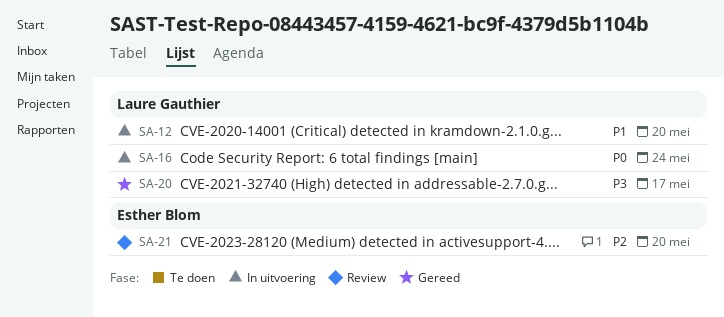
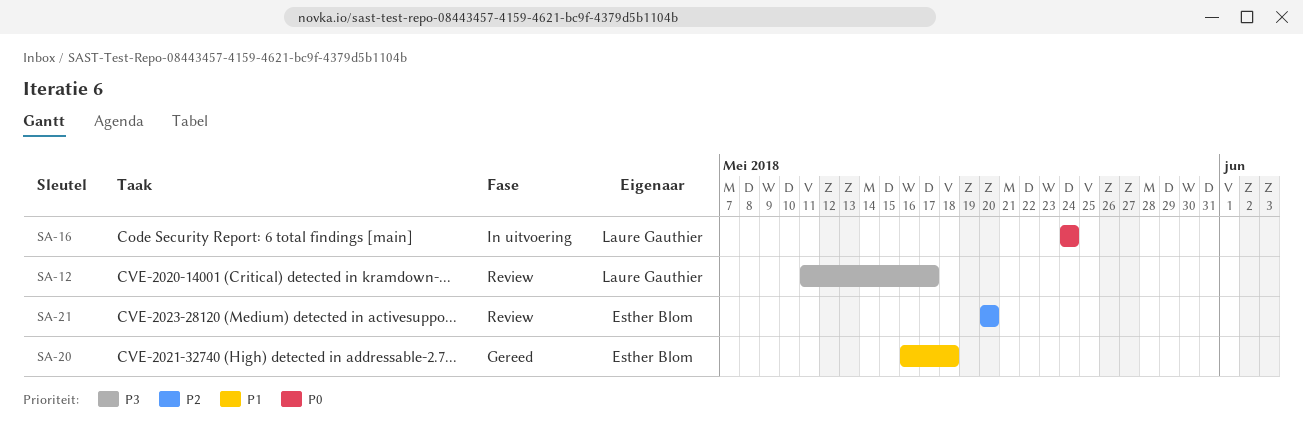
SA-12, status: In uitvoering -> Review
SA-12, priority: P1 -> P3
SA-12, due: May 20 -> May 17
SA-20, owner: Laure Gauthier -> Esther Blom
SA-20, priority: P3 -> P1
SA-20, due: May 17 -> May 18

